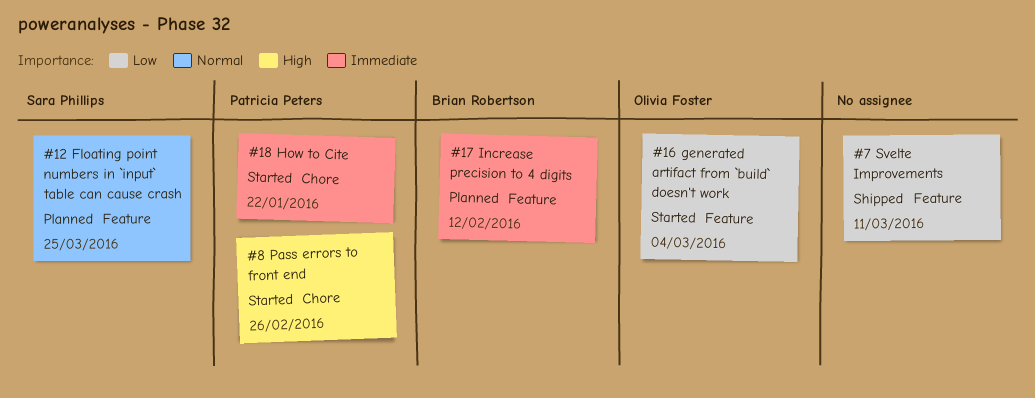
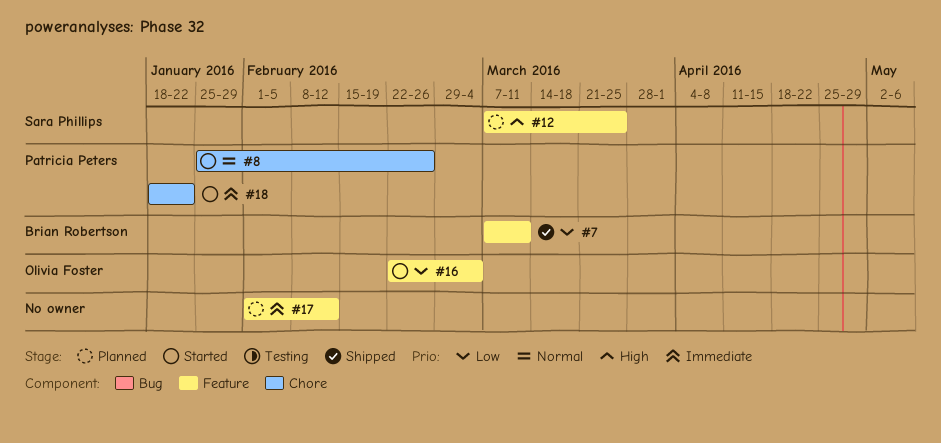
#7, owner: none -> Brian Robertson
#8, priority: High -> Normal
#12, priority: Normal -> High
#17, owner: Brian Robertson -> none

